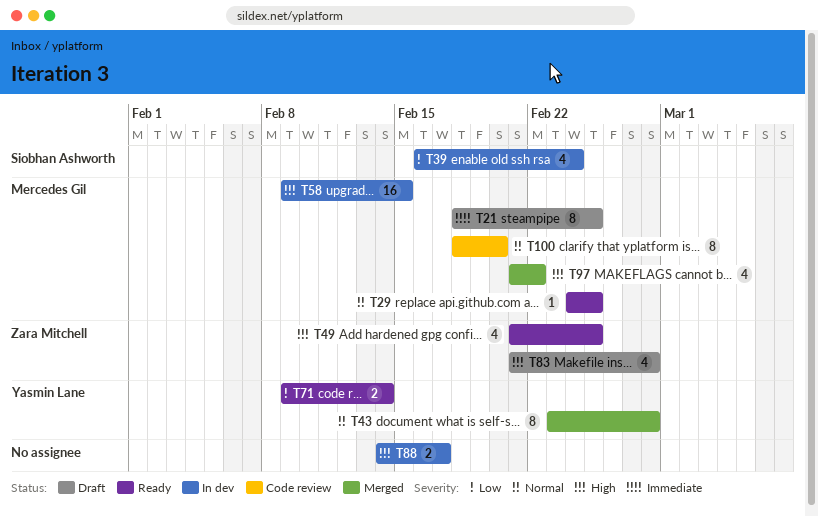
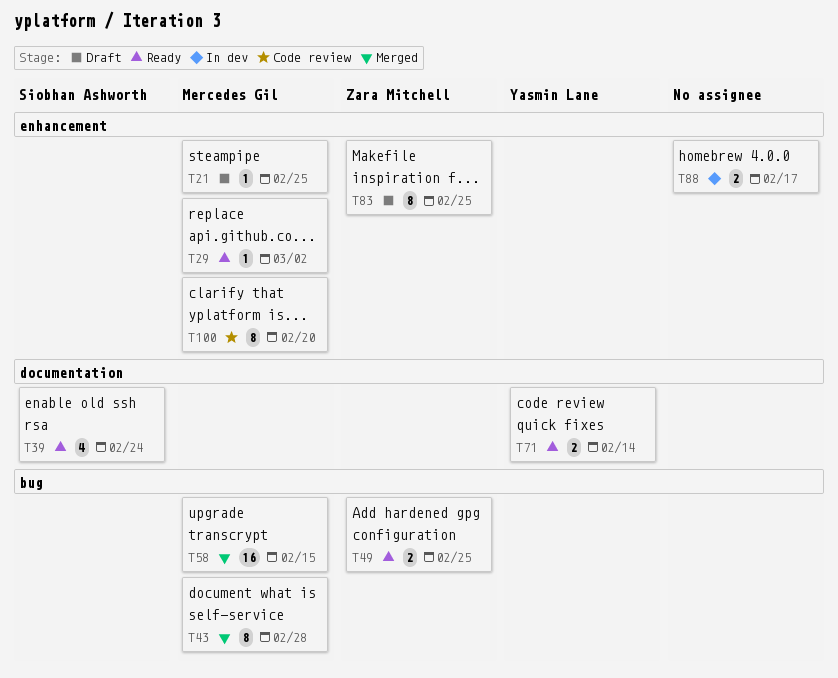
T21, estimate: 8 -> 1
T29, due: Feb 25 -> Mar 2
T39, status: In dev -> Ready
T43, owner: Yasmin Lane -> Mercedes Gil
T49, estimate: 4 -> 2
T58, status: In dev -> Merged
T83, estimate: 4 -> 8
T83, due: Feb 28 -> Feb 25
T97: present -> none

